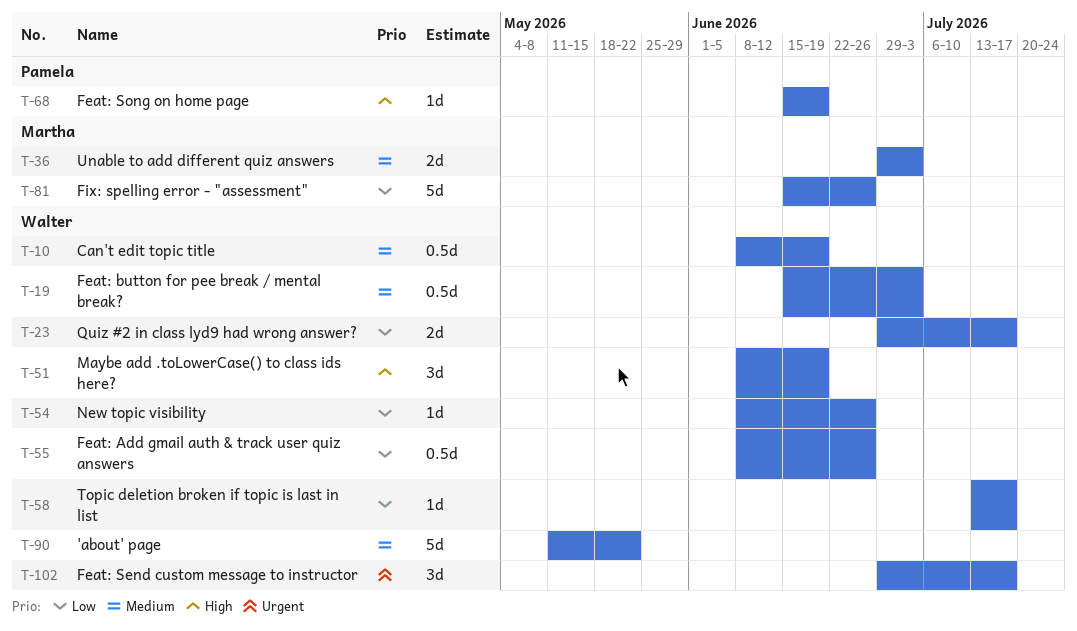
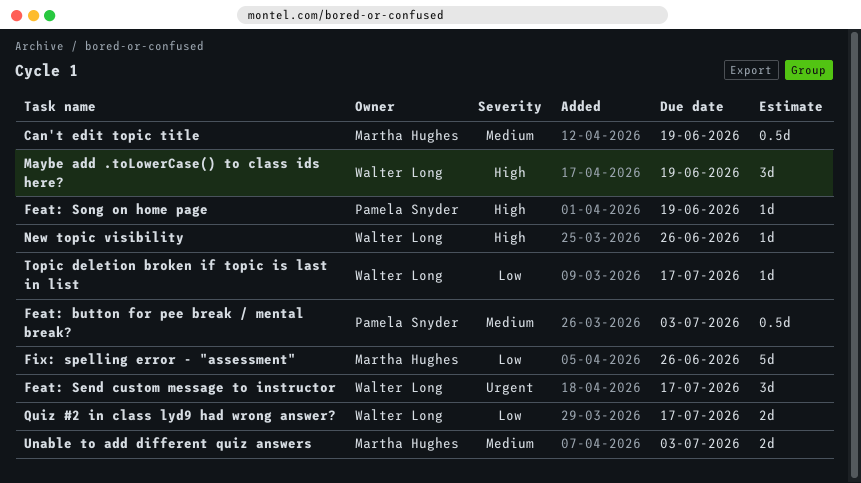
'about' page: present -> none
Can't edit topic title, owner: Walter Long -> Martha Hughes
Feat: Add gmail auth & track user quiz answers: present -> none
Feat: button for pee break / mental break?, owner: Walter Long -> Pamela Snyder
New topic visibility, priority: Low -> High

